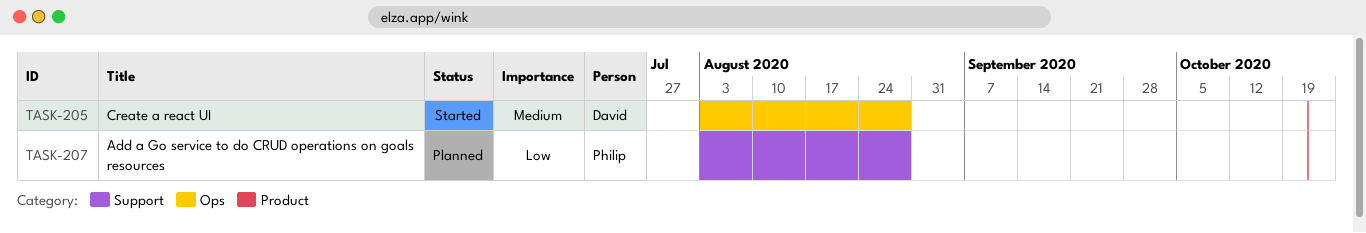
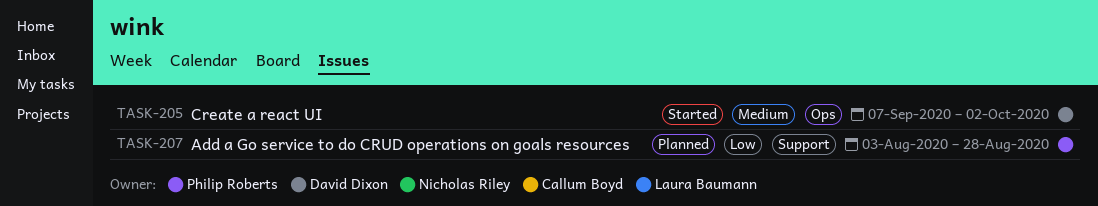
TASK-205, start: Aug 3 -> Sep 7
TASK-205, due: Aug 28 -> Oct 2

